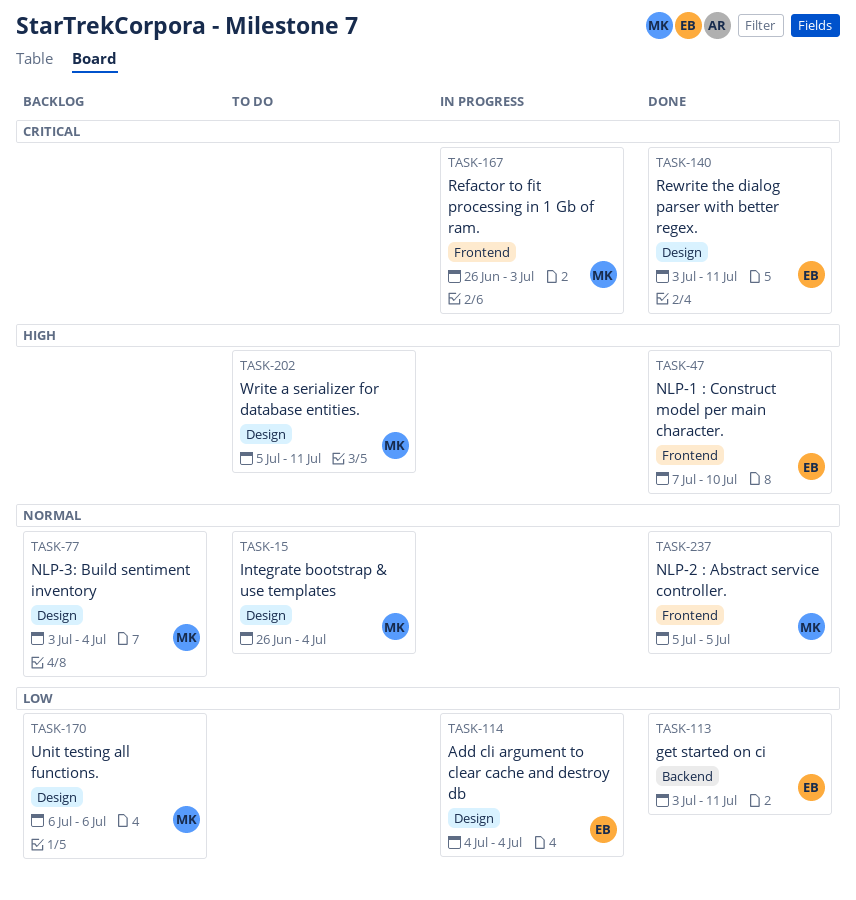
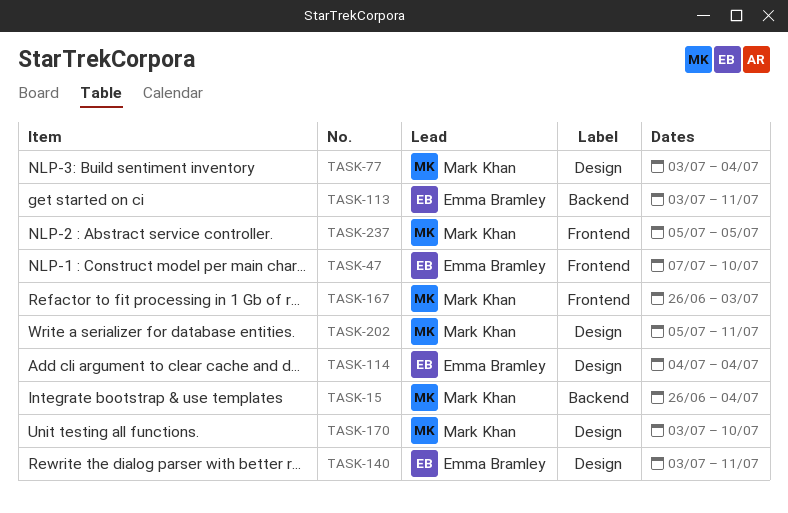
TASK-15, label: Design -> Backend
TASK-170, start: Jul 6 -> Jul 3
TASK-170, due: Jul 6 -> Jul 10

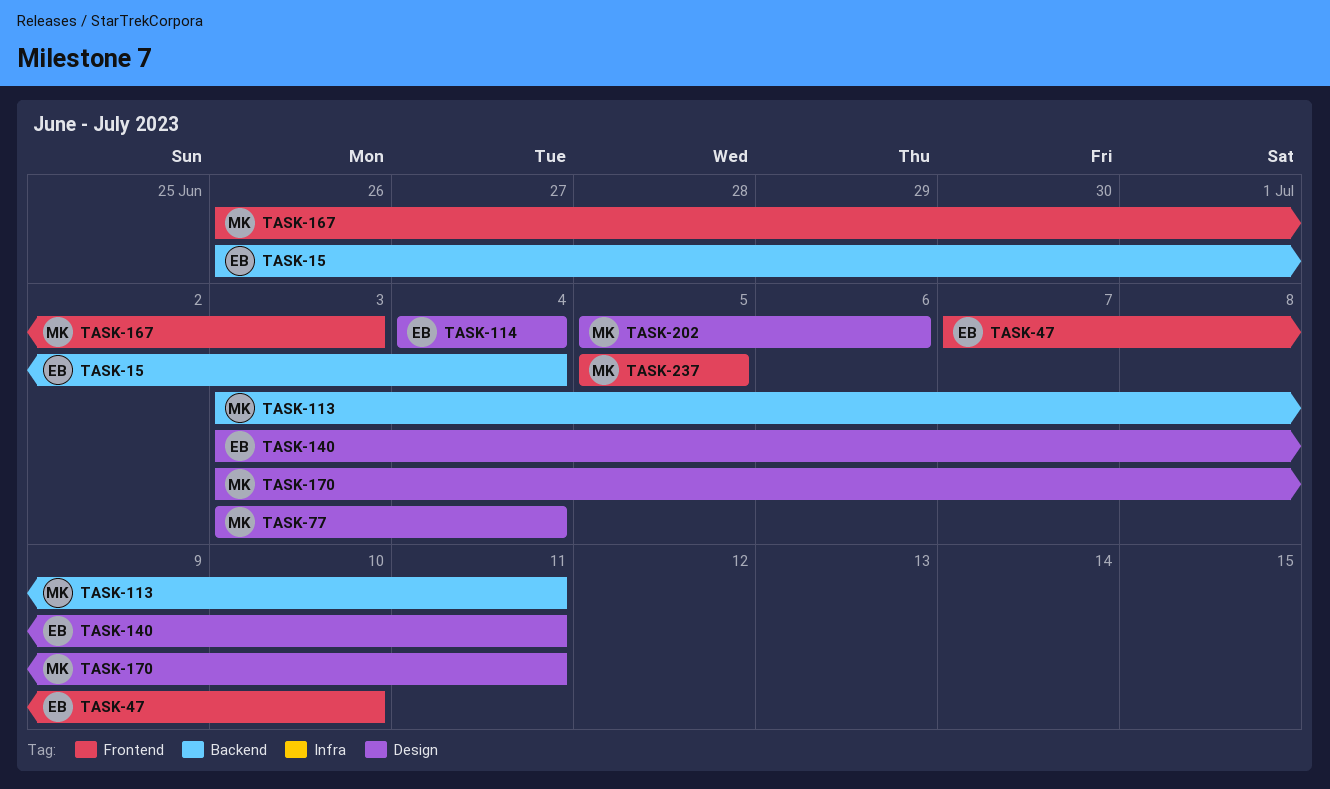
TASK-15, owner: Mark Khan -> Emma Bramley
TASK-113, owner: Emma Bramley -> Mark Khan
TASK-170, due: Jul 10 -> Jul 11
TASK-202, due: Jul 11 -> Jul 6

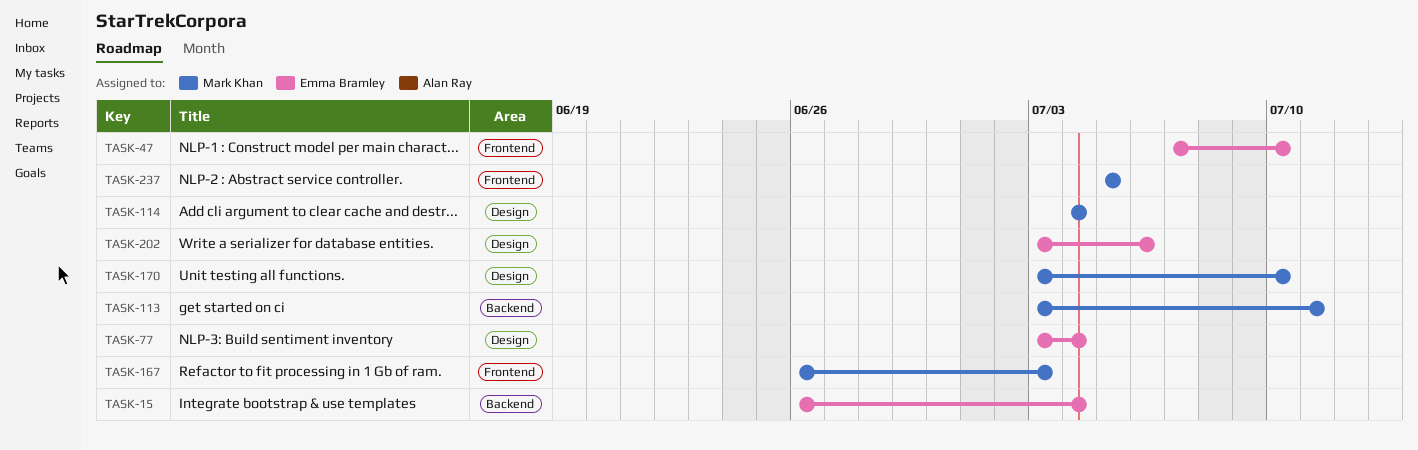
TASK-77, owner: Mark Khan -> Emma Bramley
TASK-114, owner: Emma Bramley -> Mark Khan
TASK-140: present -> none
TASK-170, due: Jul 11 -> Jul 10
TASK-202, owner: Mark Khan -> Emma Bramley
TASK-202, start: Jul 5 -> Jul 3

